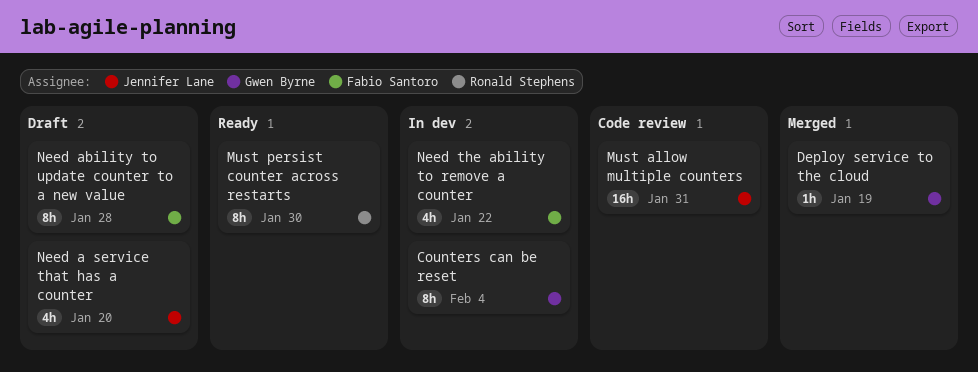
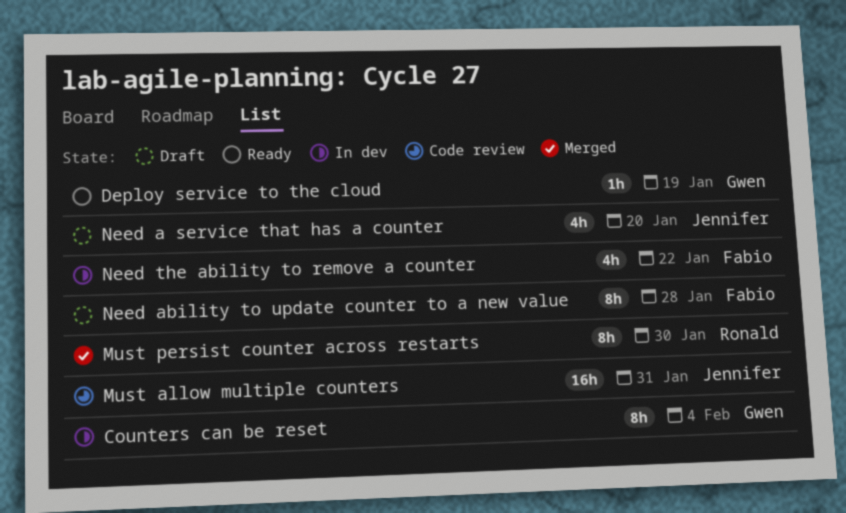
Deploy service to the cloud, status: Merged -> Ready
Must persist counter across restarts, status: Ready -> Merged

